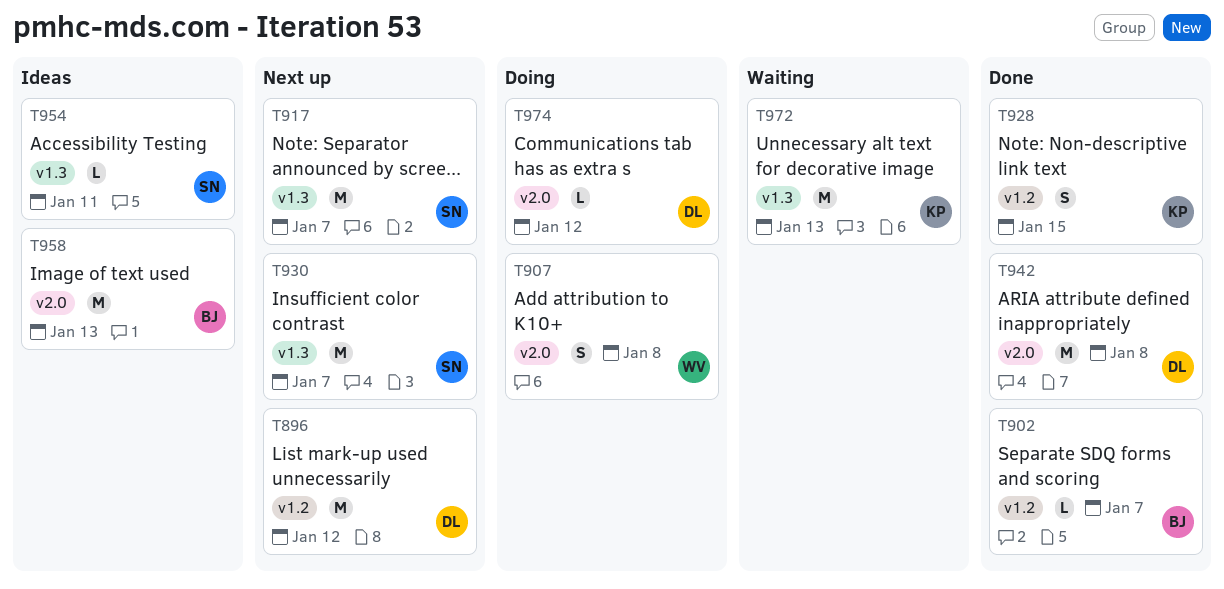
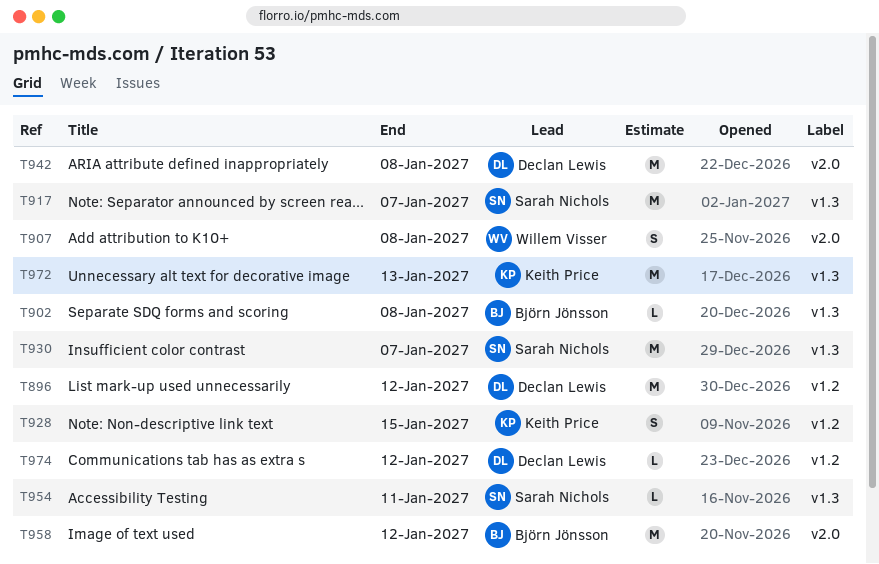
T902, label: v1.2 -> v1.3
T902, due: Jan 7 -> Jan 8
T958, due: Jan 13 -> Jan 12
T974, label: v2.0 -> v1.2

